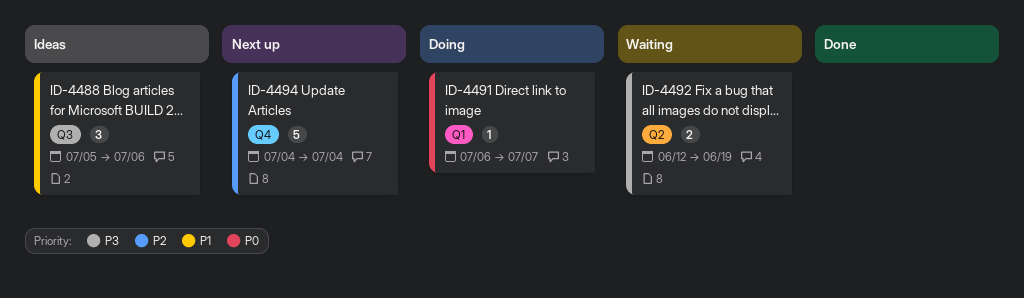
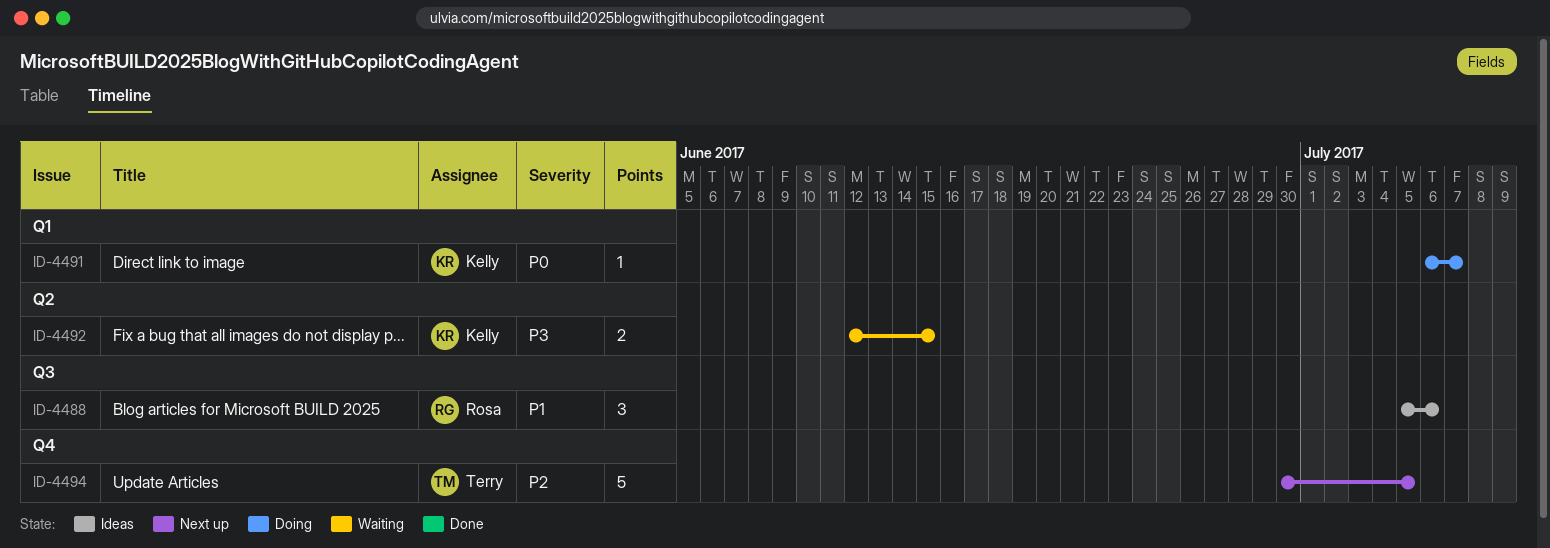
ID-4492, due: Jun 19 -> Jun 15
ID-4494, start: Jul 4 -> Jun 30
ID-4494, due: Jul 4 -> Jul 5

